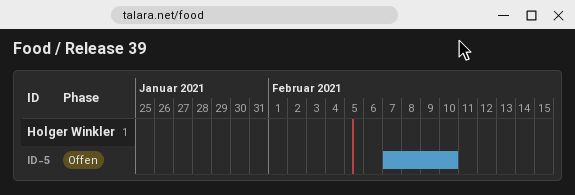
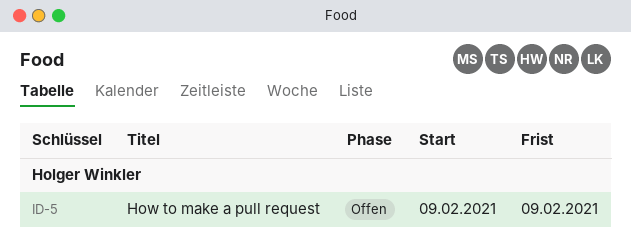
ID-5, start: Feb 7 -> Feb 9
ID-5, due: Feb 10 -> Feb 9

